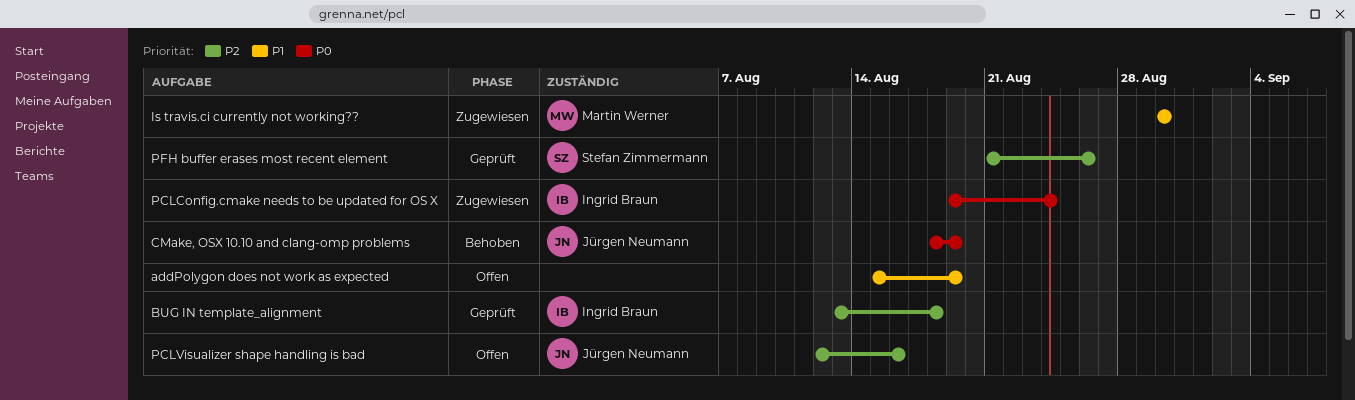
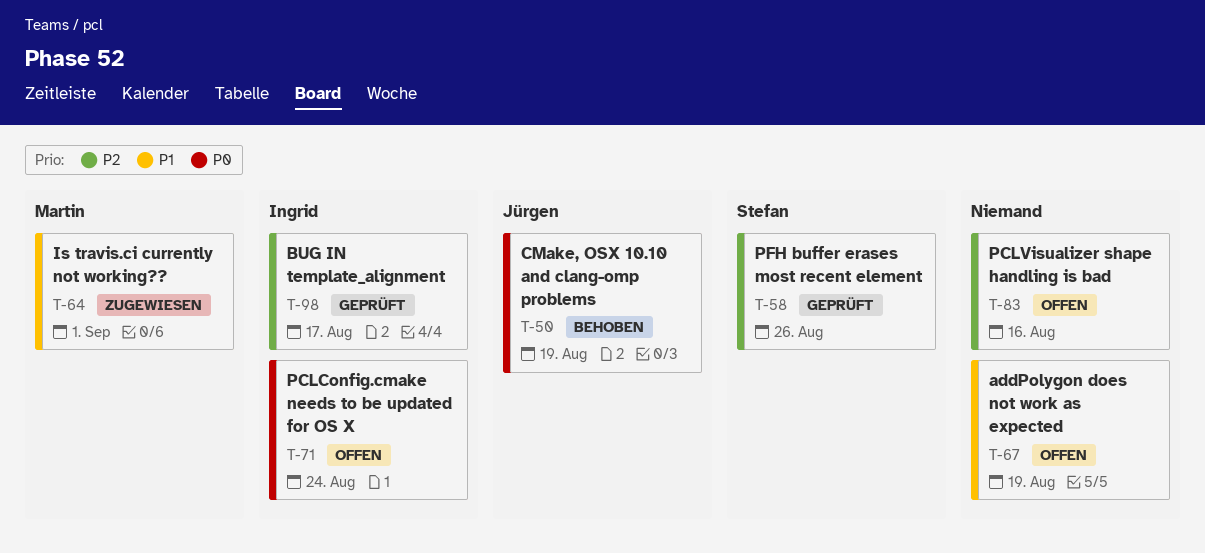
BUG IN template_alignment, due: Aug 18 -> Aug 17
Is travis.ci currently not working??, due: Aug 30 -> Sep 1
PCLConfig.cmake needs to be updated for OS X, status: Zugewiesen -> Offen
PCLVisualizer shape handling is bad, owner: Jürgen Neumann -> none

